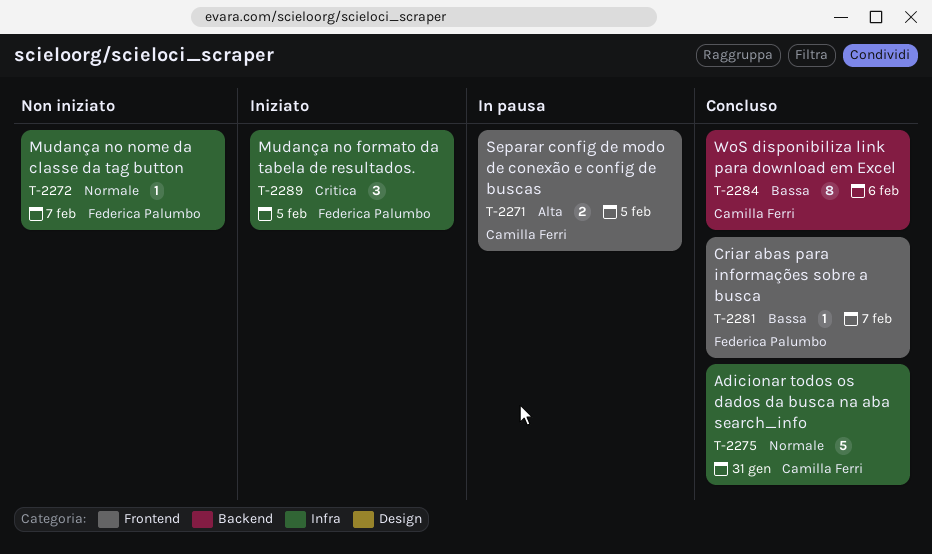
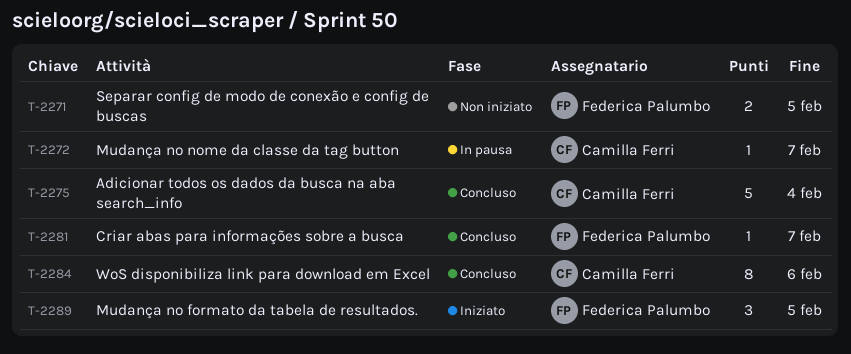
T-2271, status: In pausa -> Non iniziato
T-2271, owner: Camilla Ferri -> Federica Palumbo
T-2272, status: Non iniziato -> In pausa
T-2272, owner: Federica Palumbo -> Camilla Ferri
T-2275, due: Jan 31 -> Feb 4

